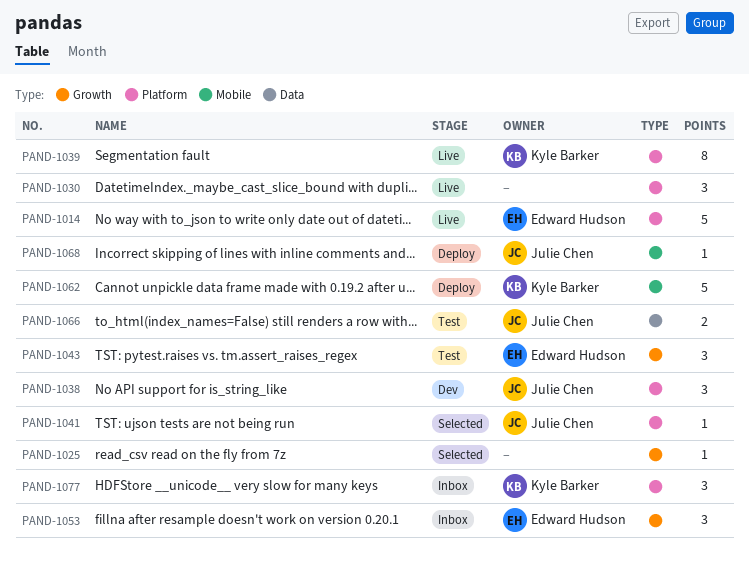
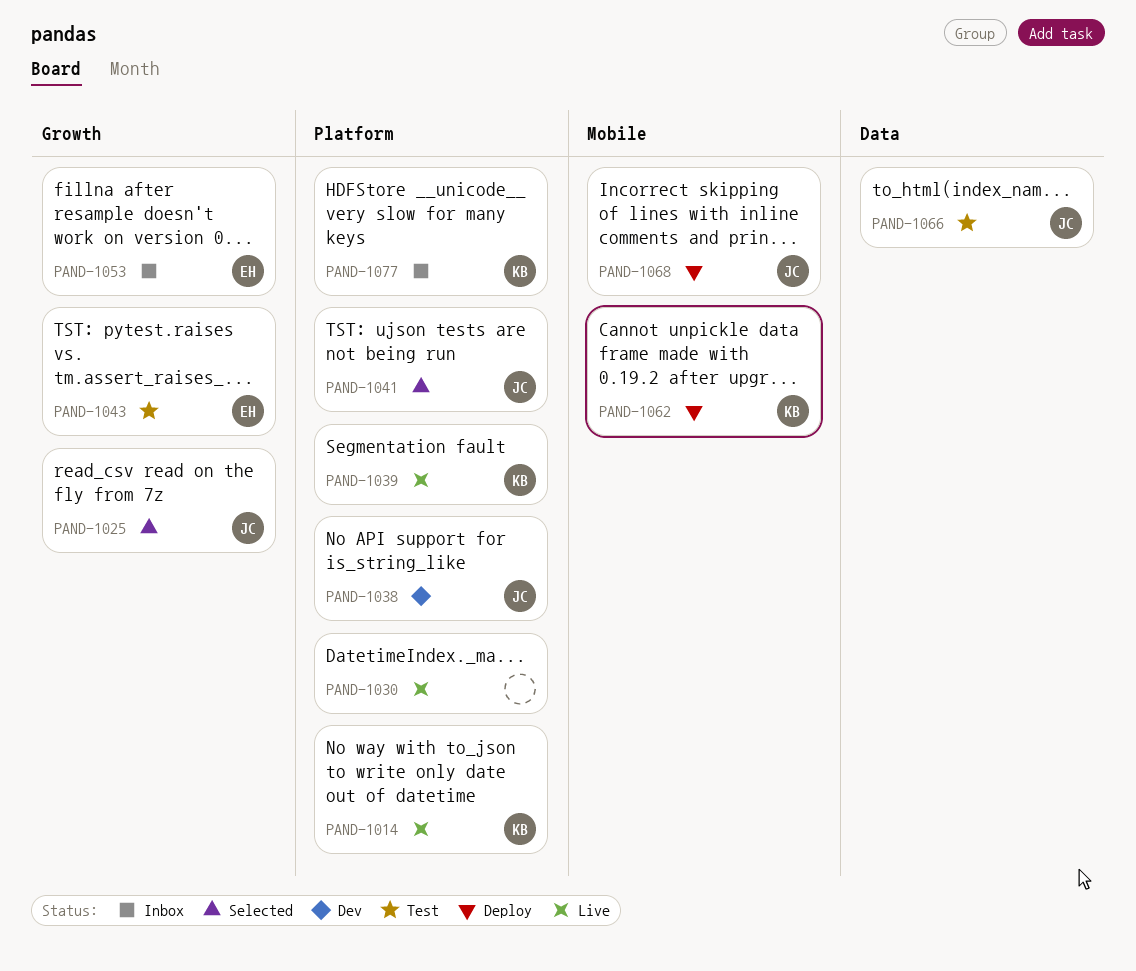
PAND-1014, owner: Edward Hudson -> Kyle Barker
PAND-1025, owner: none -> Julie Chen

